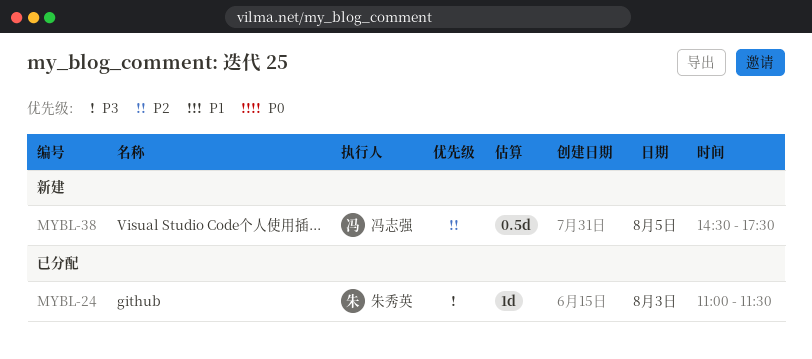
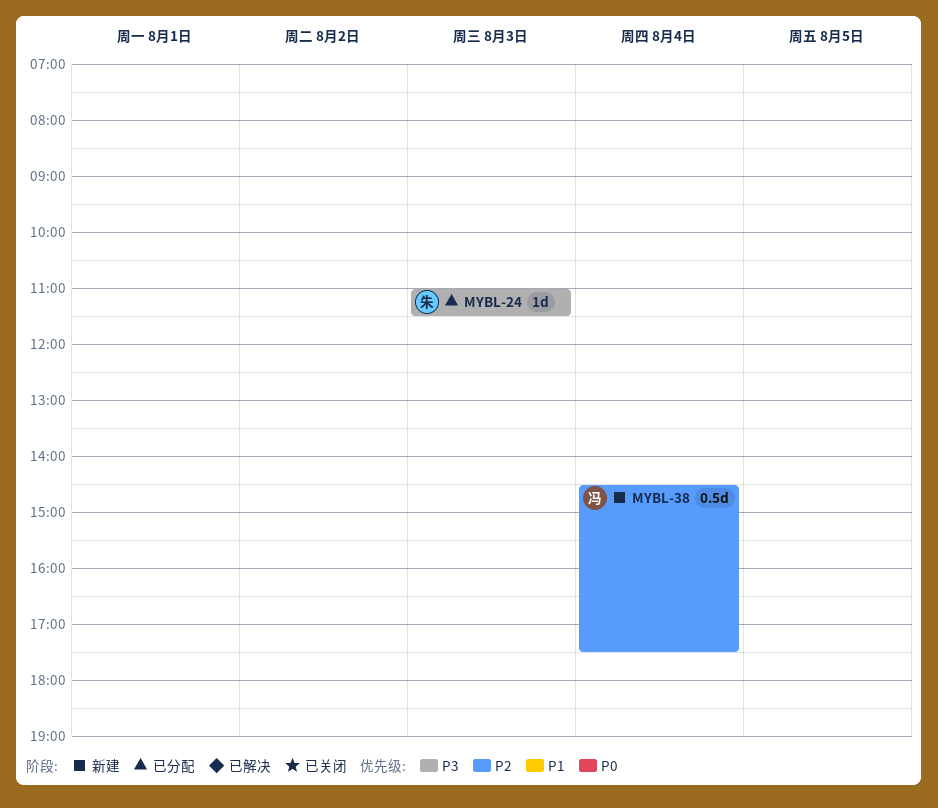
MYBL-38, day: Aug 5 -> Aug 4

